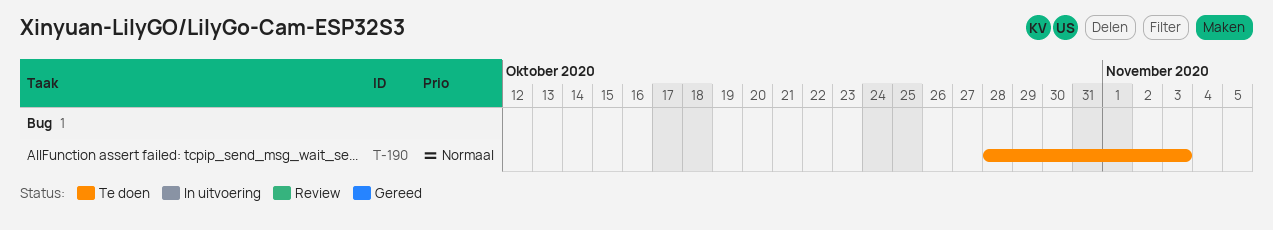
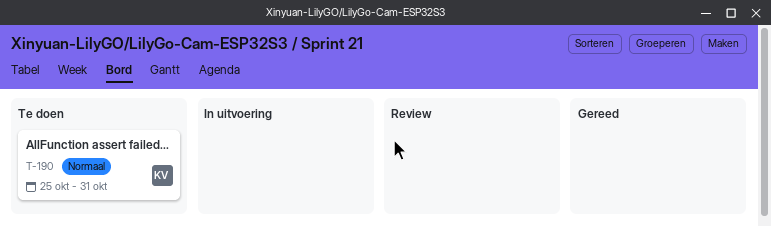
T-190, start: Oct 28 -> Oct 25
T-190, due: Nov 3 -> Oct 31

